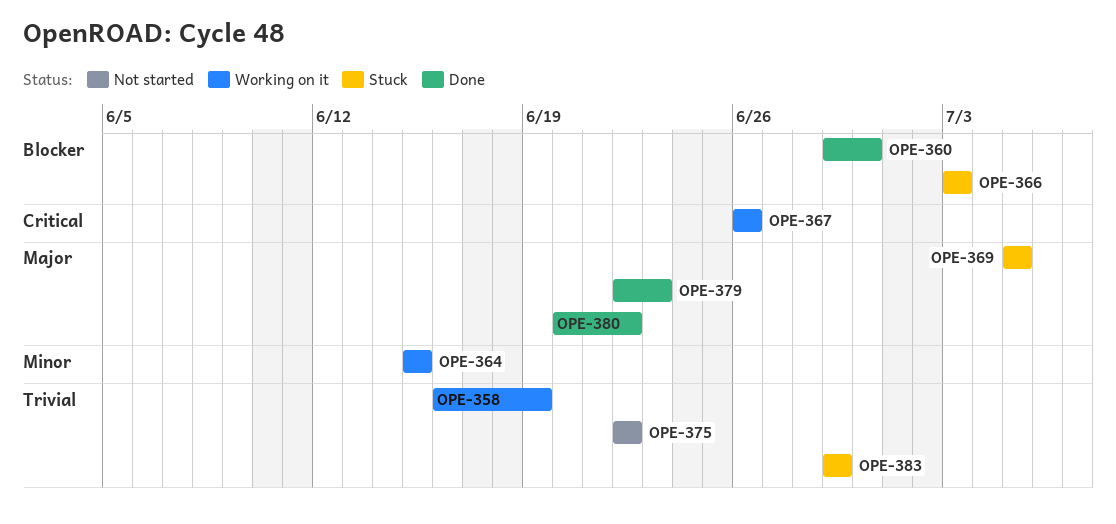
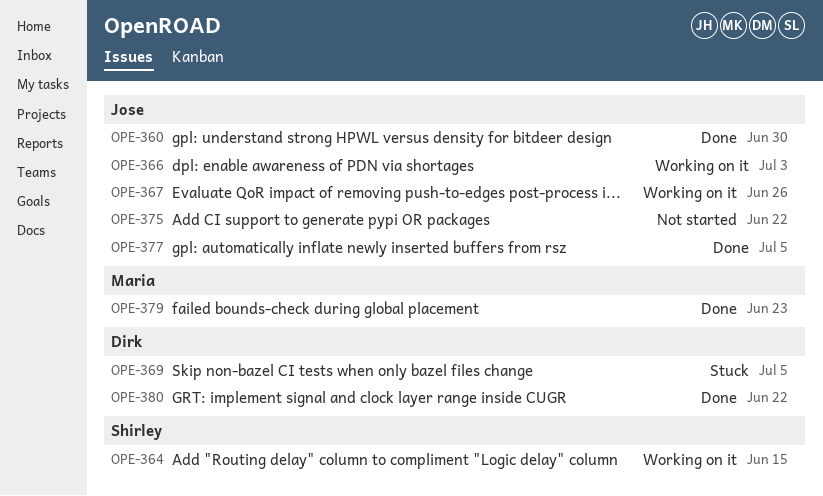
OPE-358: present -> none
OPE-366, status: Stuck -> Working on it
OPE-377: none -> present
OPE-383: present -> none

